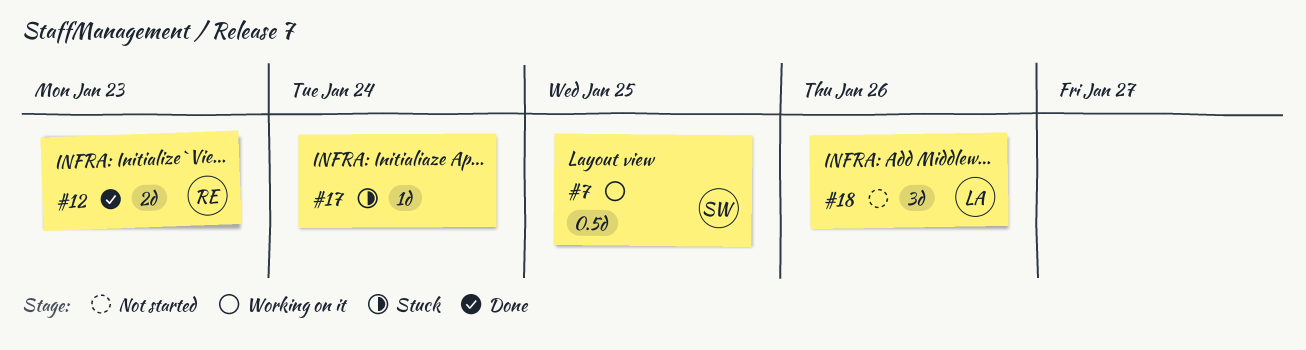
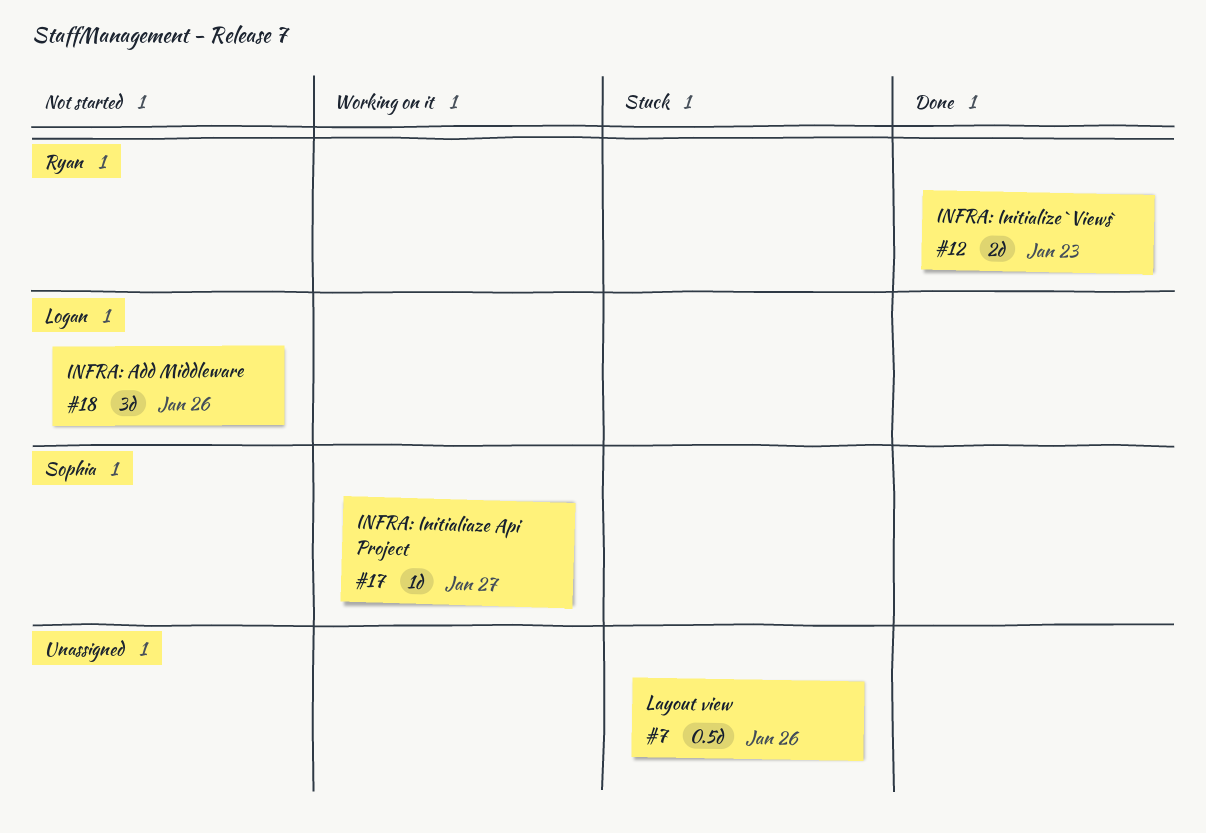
#7, status: Working on it -> Stuck
#7, owner: Sophia -> none
#7, due: Jan 25 -> Jan 26
#17, status: Stuck -> Working on it
#17, owner: none -> Sophia
#17, due: Jan 24 -> Jan 27

